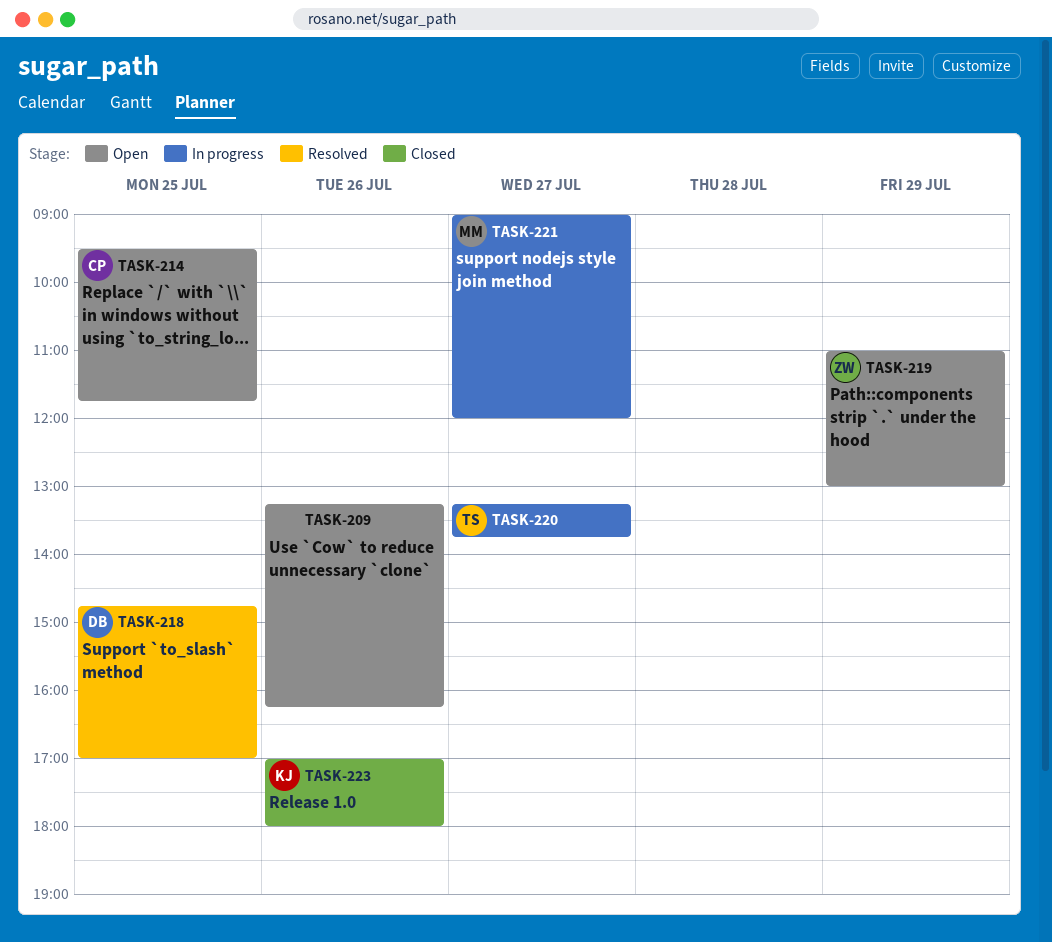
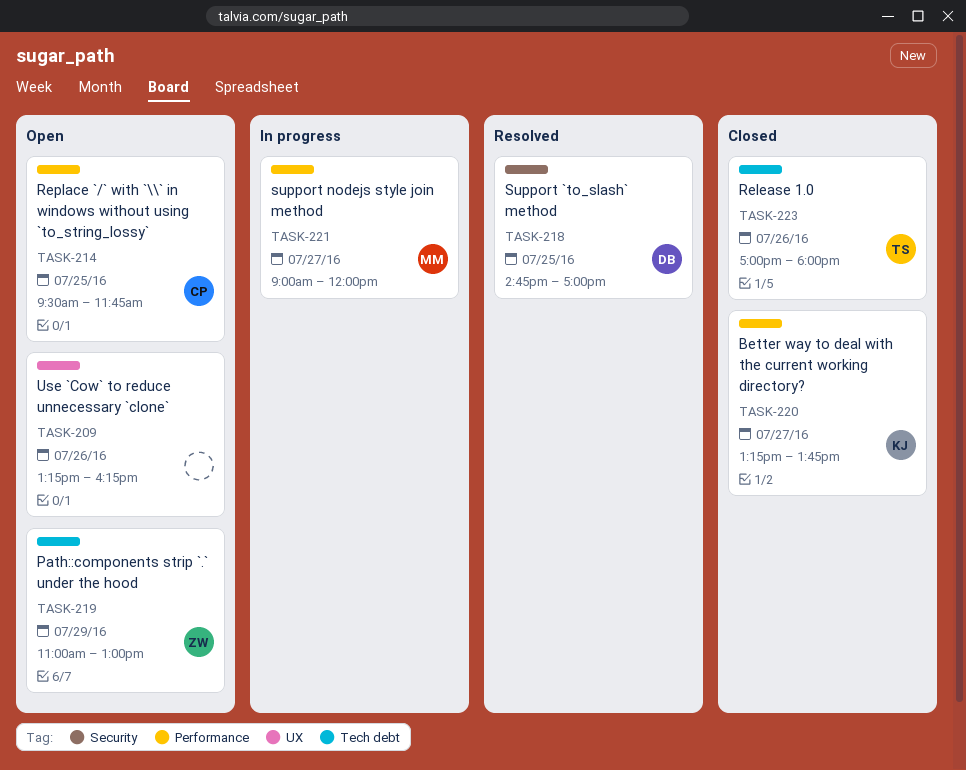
TASK-220, status: In progress -> Closed
TASK-220, owner: TS -> KJ
TASK-223, owner: KJ -> TS

